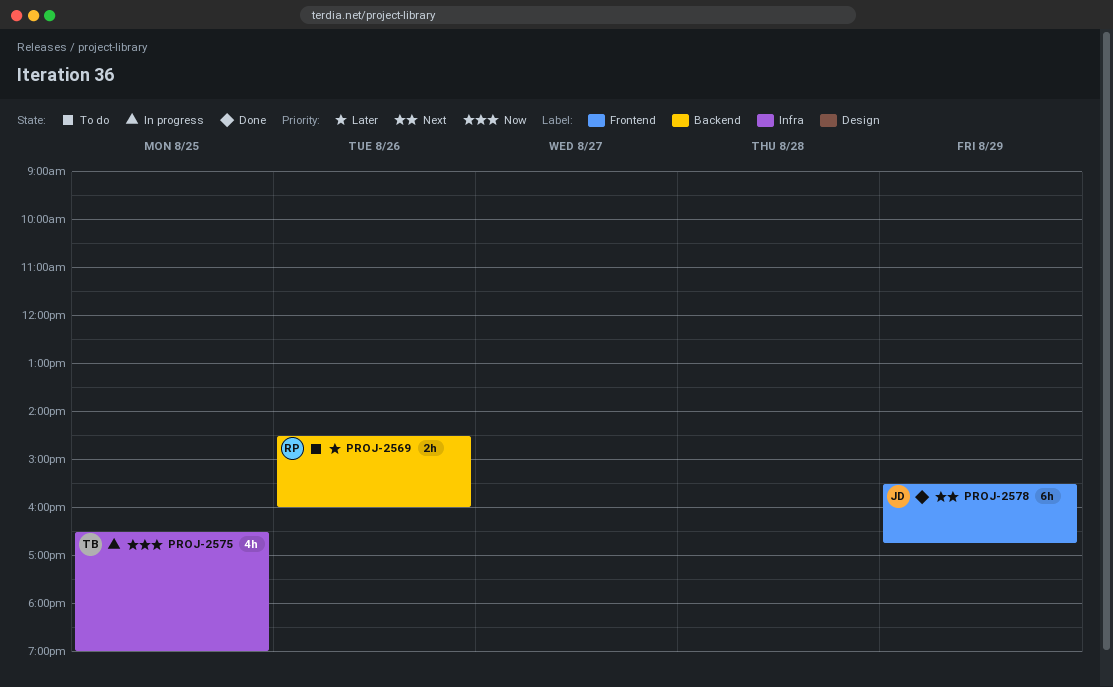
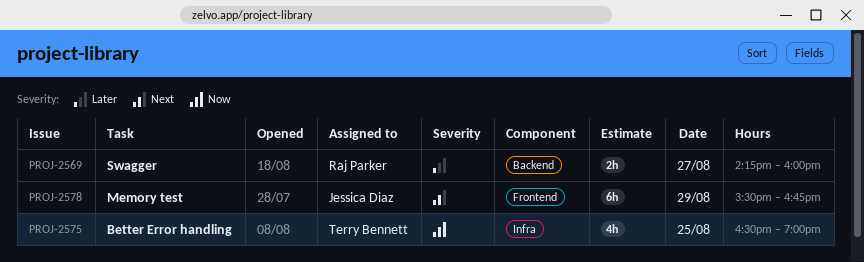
PROJ-2569, day: Aug 26 -> Aug 27
PROJ-2569, begins: 14:30 -> 14:15

